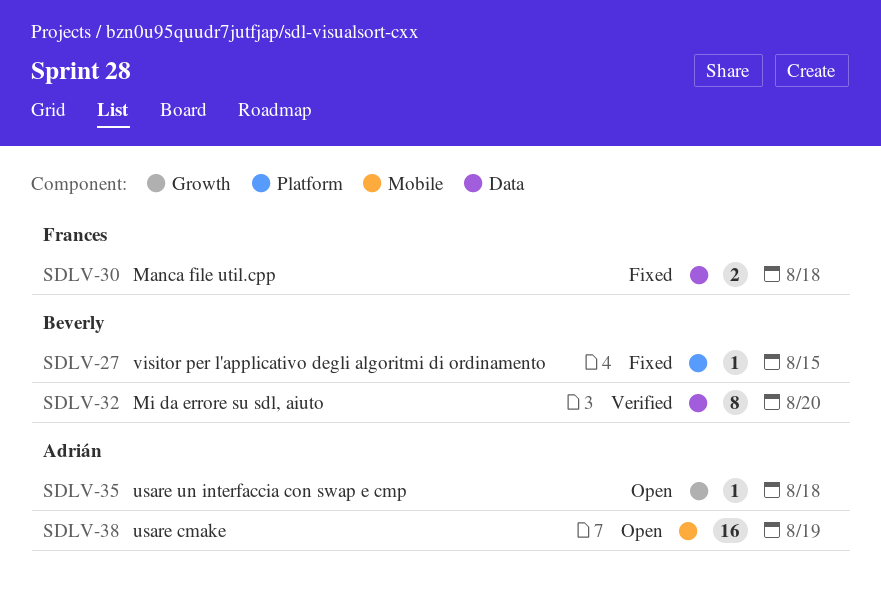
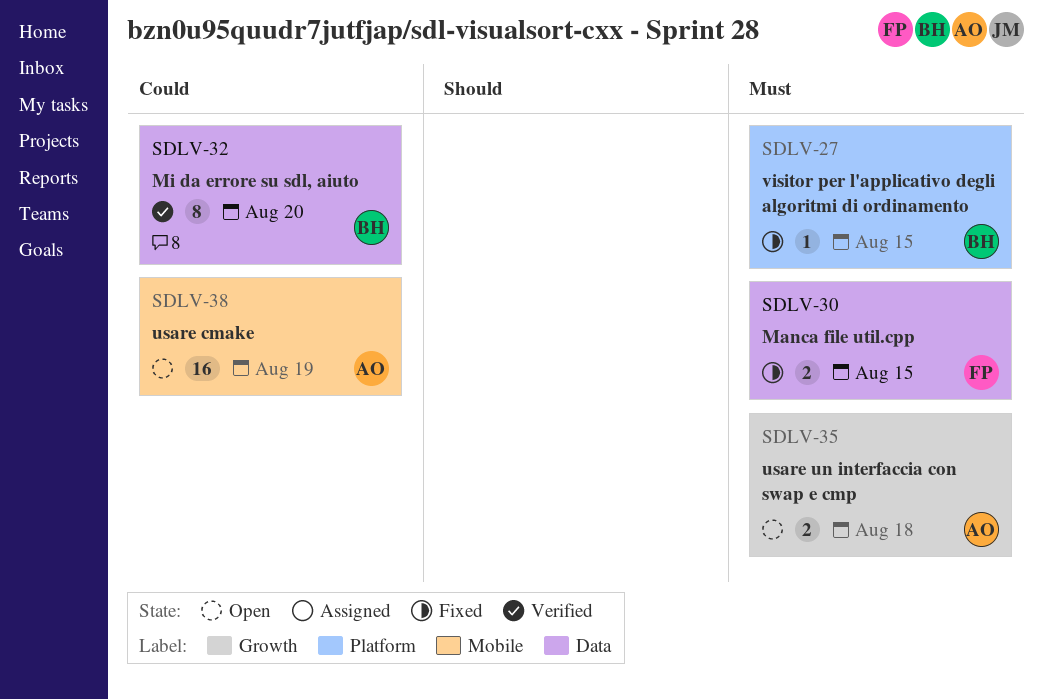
SDLV-30, due: Aug 18 -> Aug 15
SDLV-35, estimate: 1 -> 2

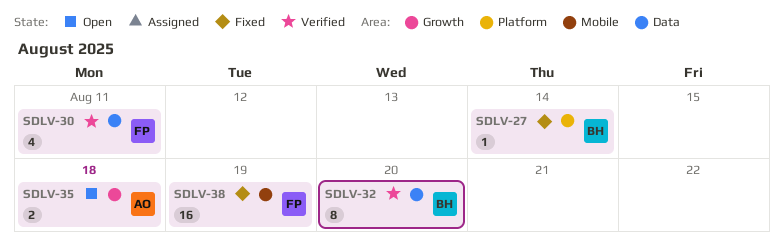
SDLV-27, due: Aug 15 -> Aug 14
SDLV-30, status: Fixed -> Verified
SDLV-30, estimate: 2 -> 4
SDLV-30, due: Aug 15 -> Aug 11
SDLV-38, status: Open -> Fixed
SDLV-38, owner: AO -> FP

